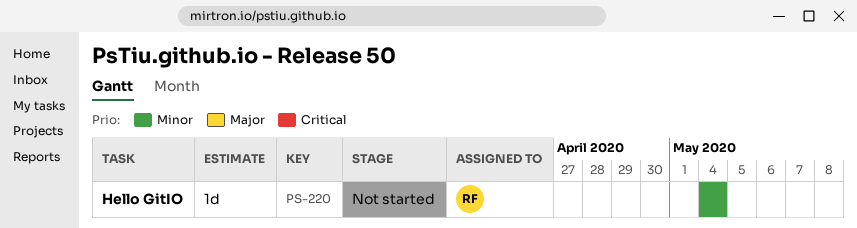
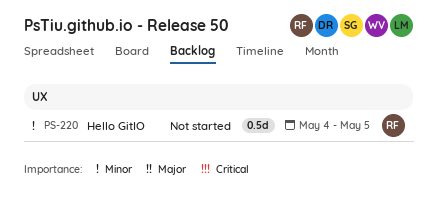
PS-220, estimate: 1d -> 0.5d
PS-220, due: May 4 -> May 5

